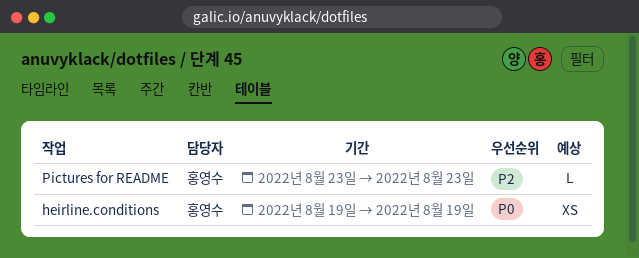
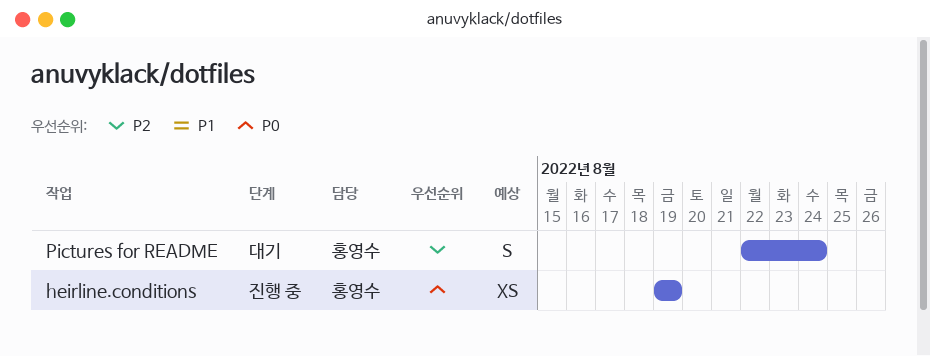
Pictures for README, estimate: L -> S
Pictures for README, start: Aug 23 -> Aug 22
Pictures for README, due: Aug 23 -> Aug 24

